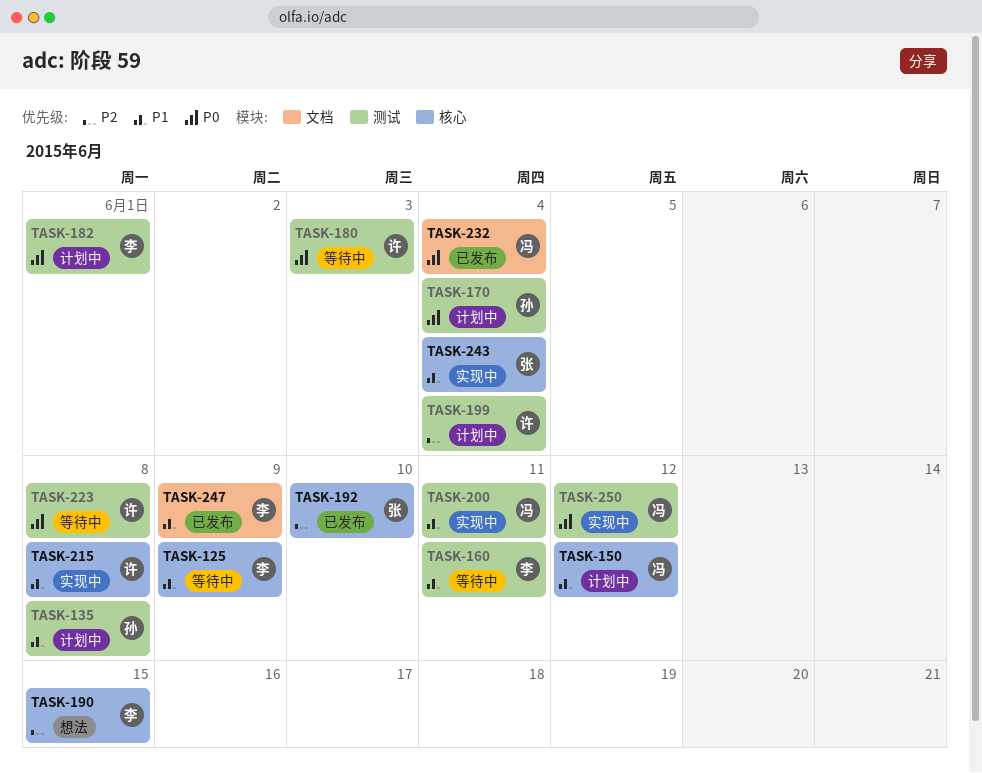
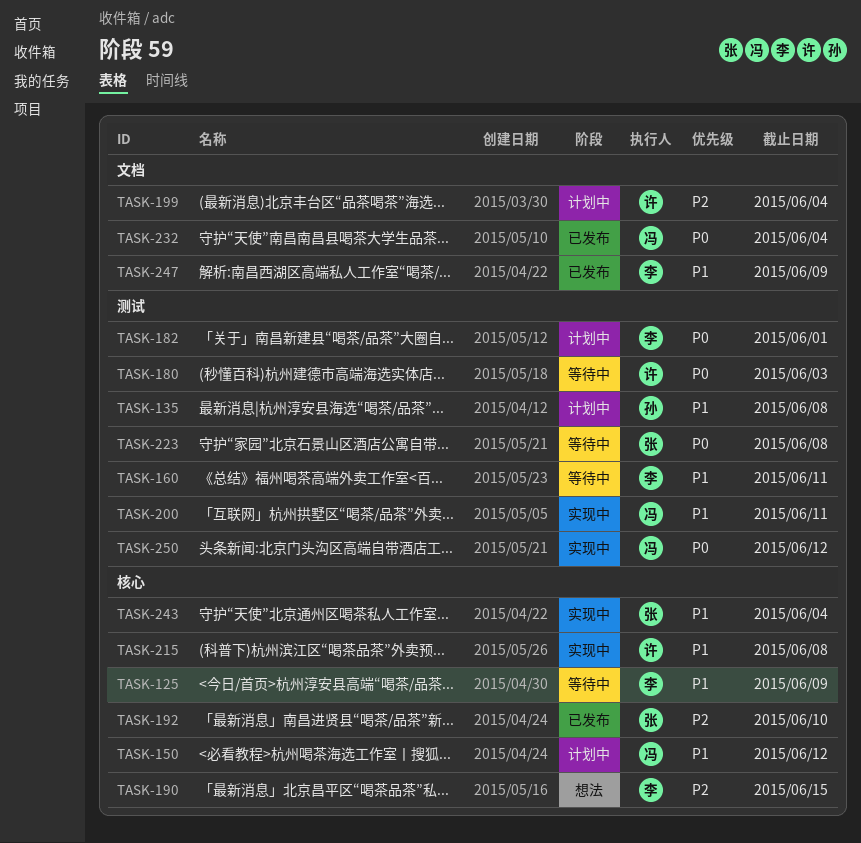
TASK-170: present -> none
TASK-199, label: 测试 -> 文档
TASK-223, owner: 许 -> 张

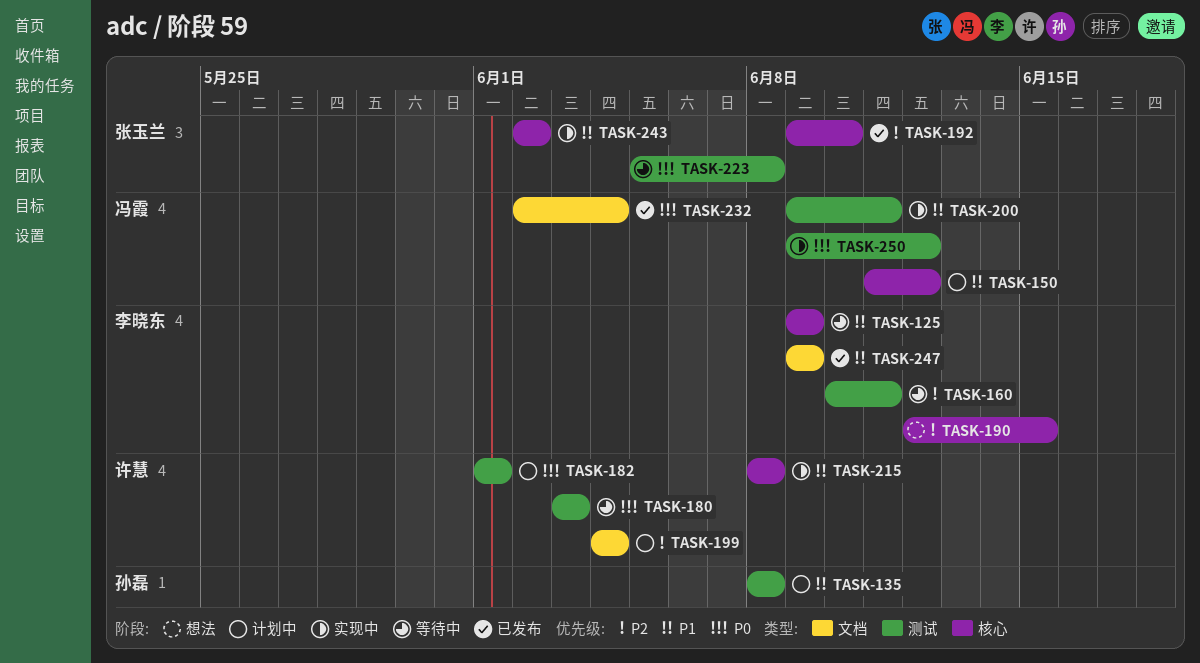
TASK-160, priority: P1 -> P2
TASK-182, owner: 李晓东 -> 许慧
TASK-243, due: Jun 4 -> Jun 2

